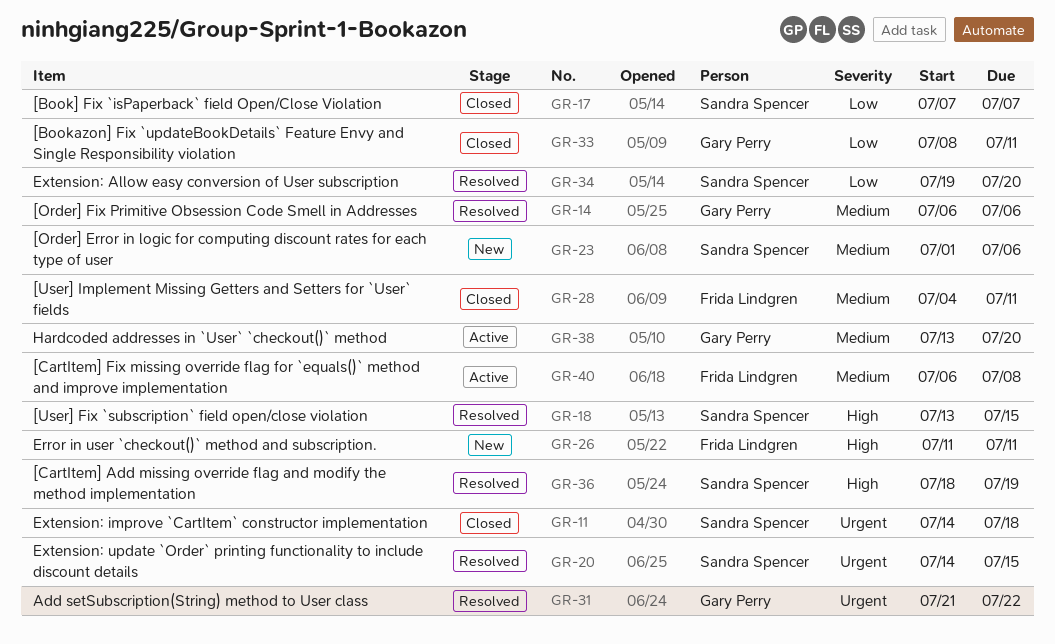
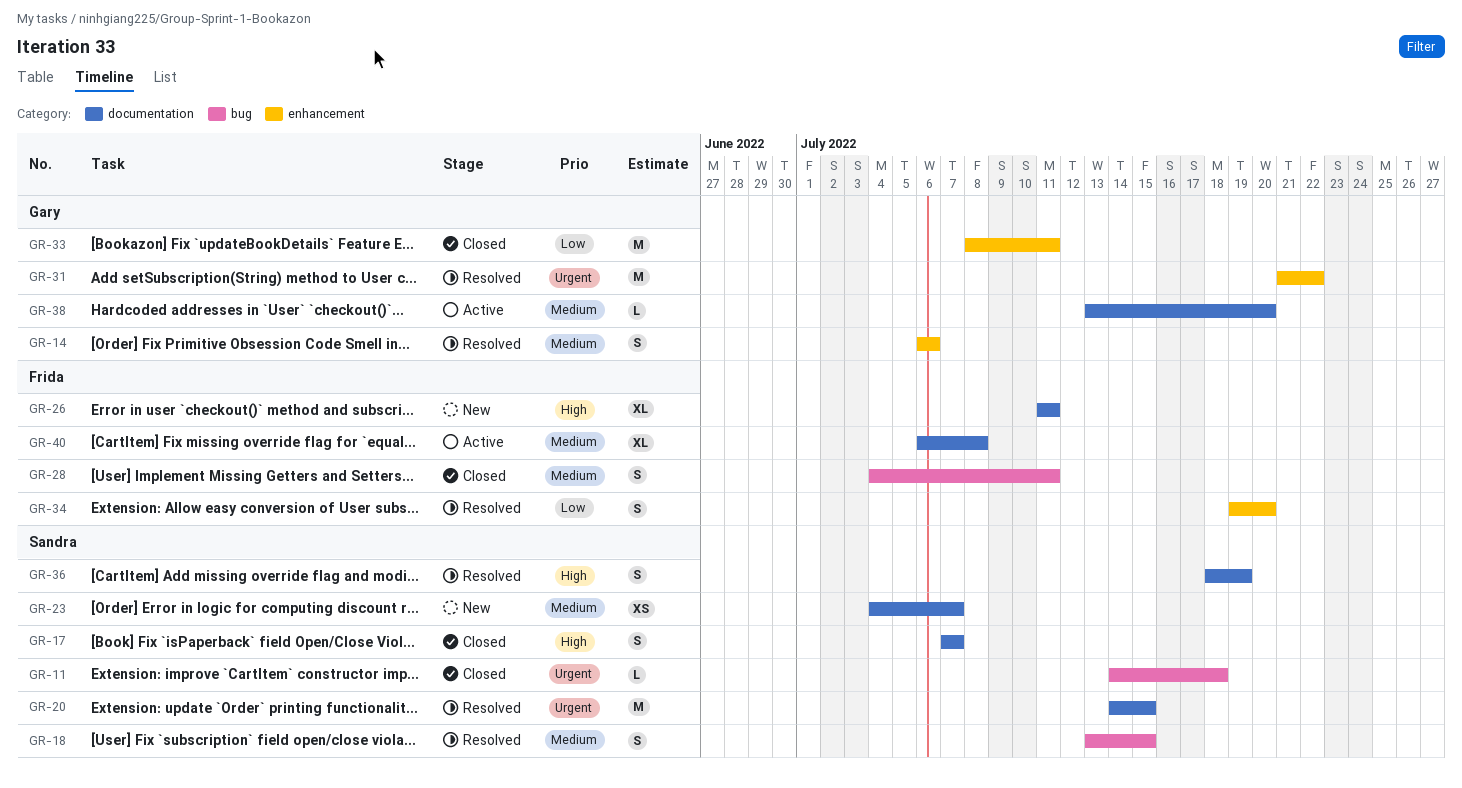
GR-17, priority: Low -> High
GR-18, priority: High -> Medium
GR-23, start: Jul 1 -> Jul 4
GR-23, due: Jul 6 -> Jul 7
GR-34, owner: Sandra Spencer -> Frida Lindgren

